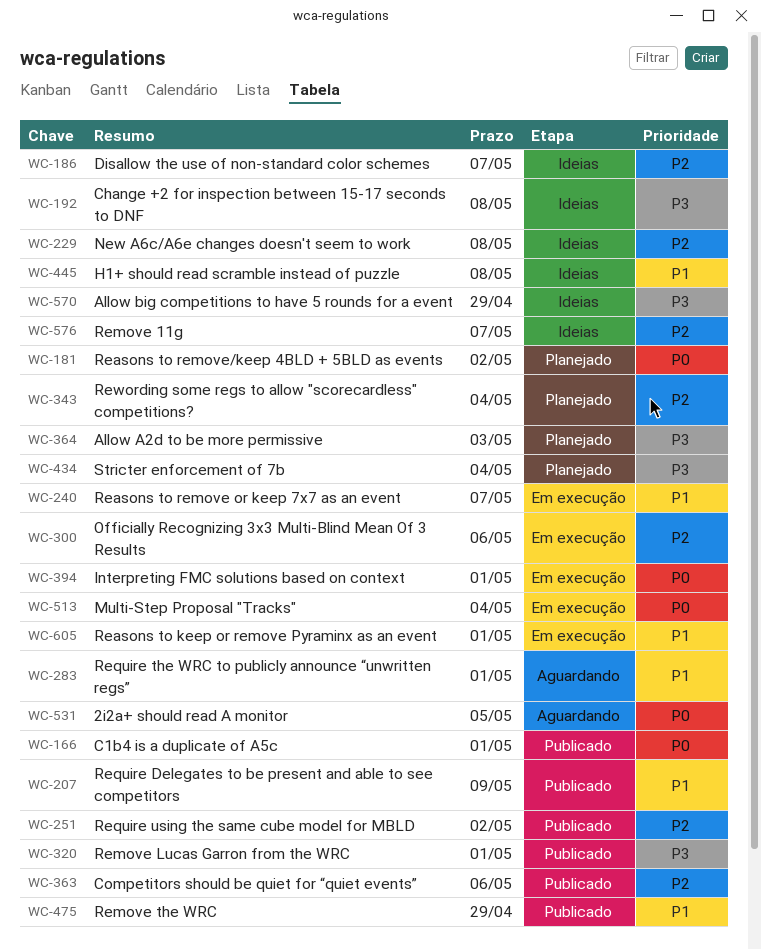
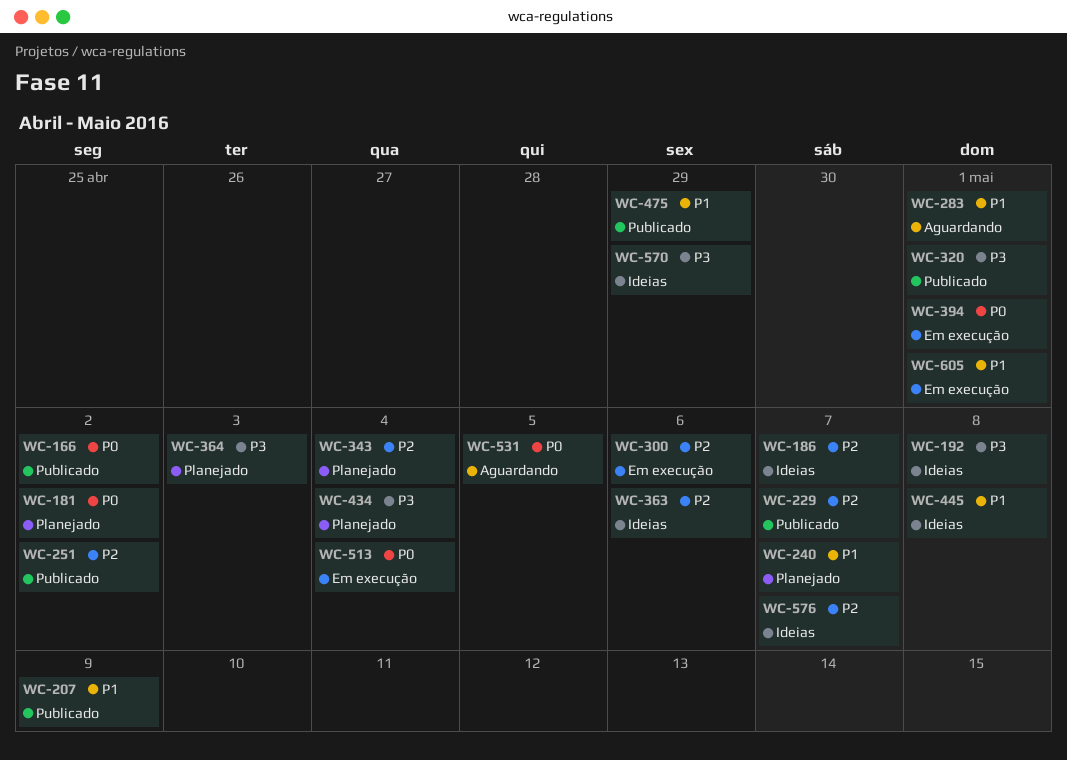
WC-166, due: May 1 -> May 2
WC-229, status: Ideias -> Publicado
WC-229, due: May 8 -> May 7
WC-240, status: Em execução -> Planejado
WC-363, status: Publicado -> Ideias

